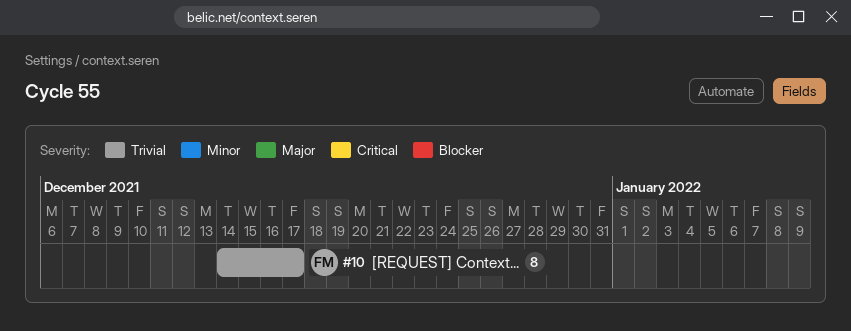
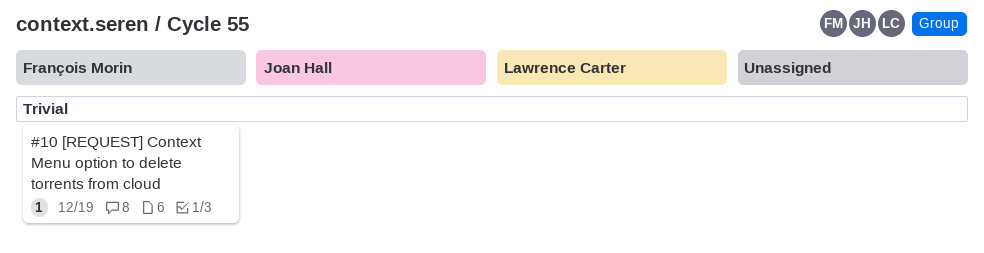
#10, estimate: 8 -> 1
#10, due: Dec 17 -> Dec 19

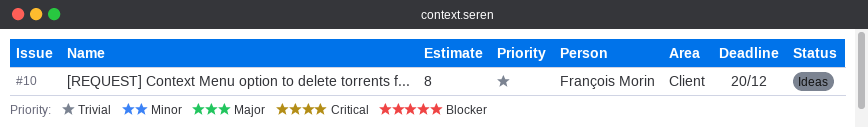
#10, estimate: 1 -> 8
#10, due: Dec 19 -> Dec 20

